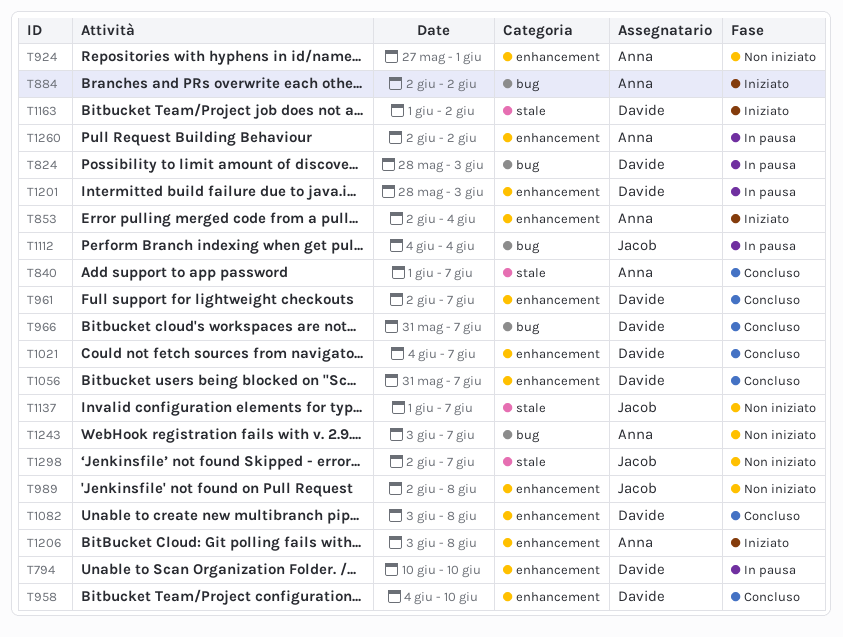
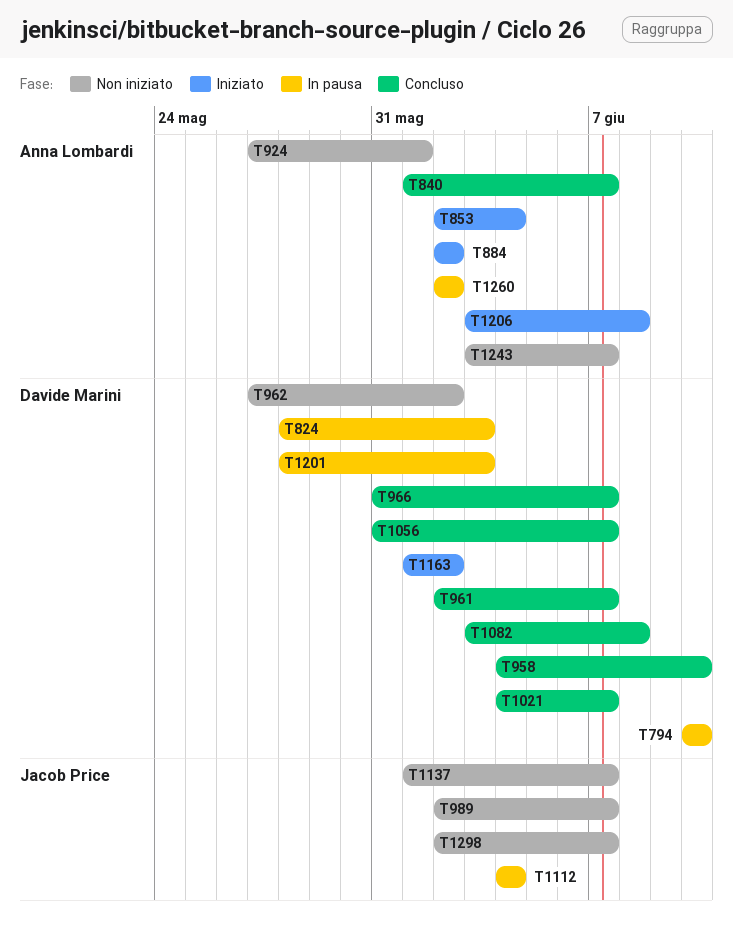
T962: none -> present
T989, due: Jun 8 -> Jun 7

